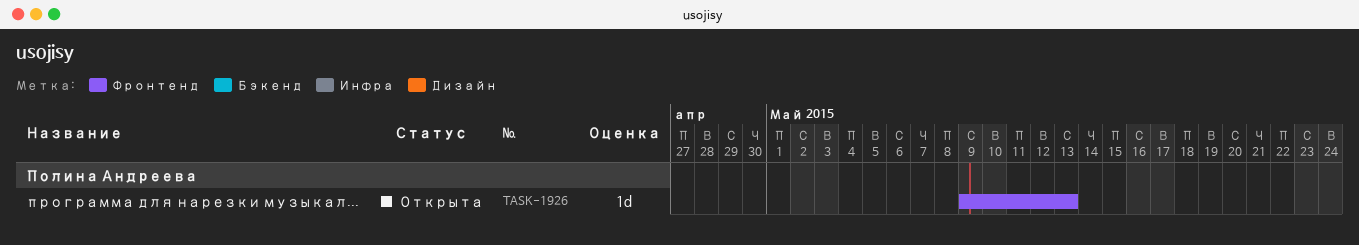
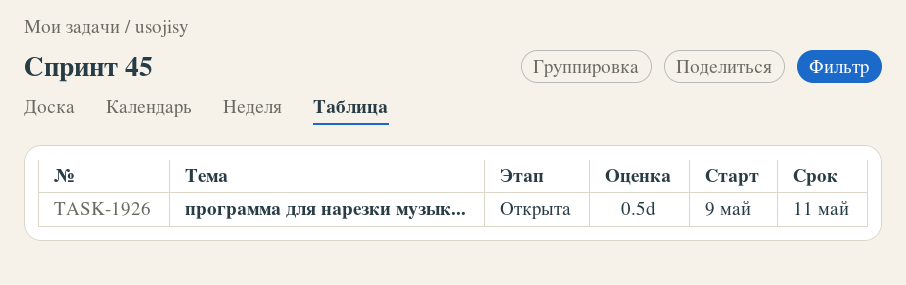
TASK-1926, estimate: 1d -> 0.5d
TASK-1926, due: May 13 -> May 11

